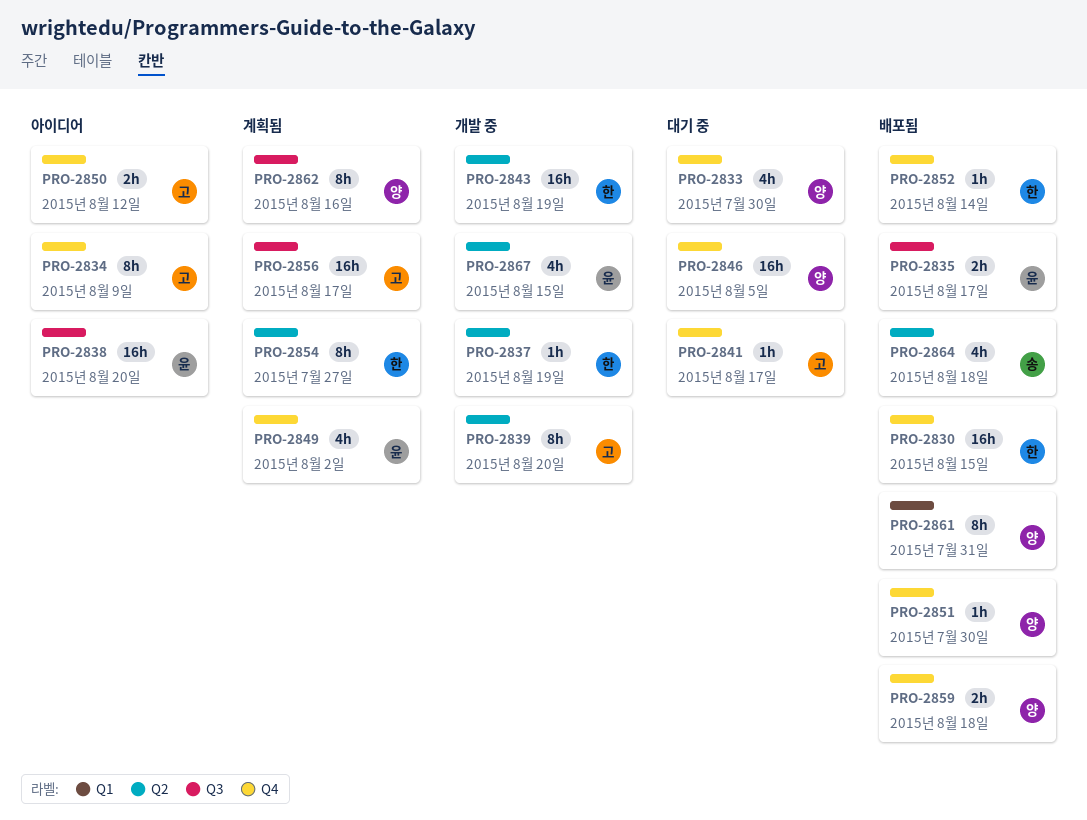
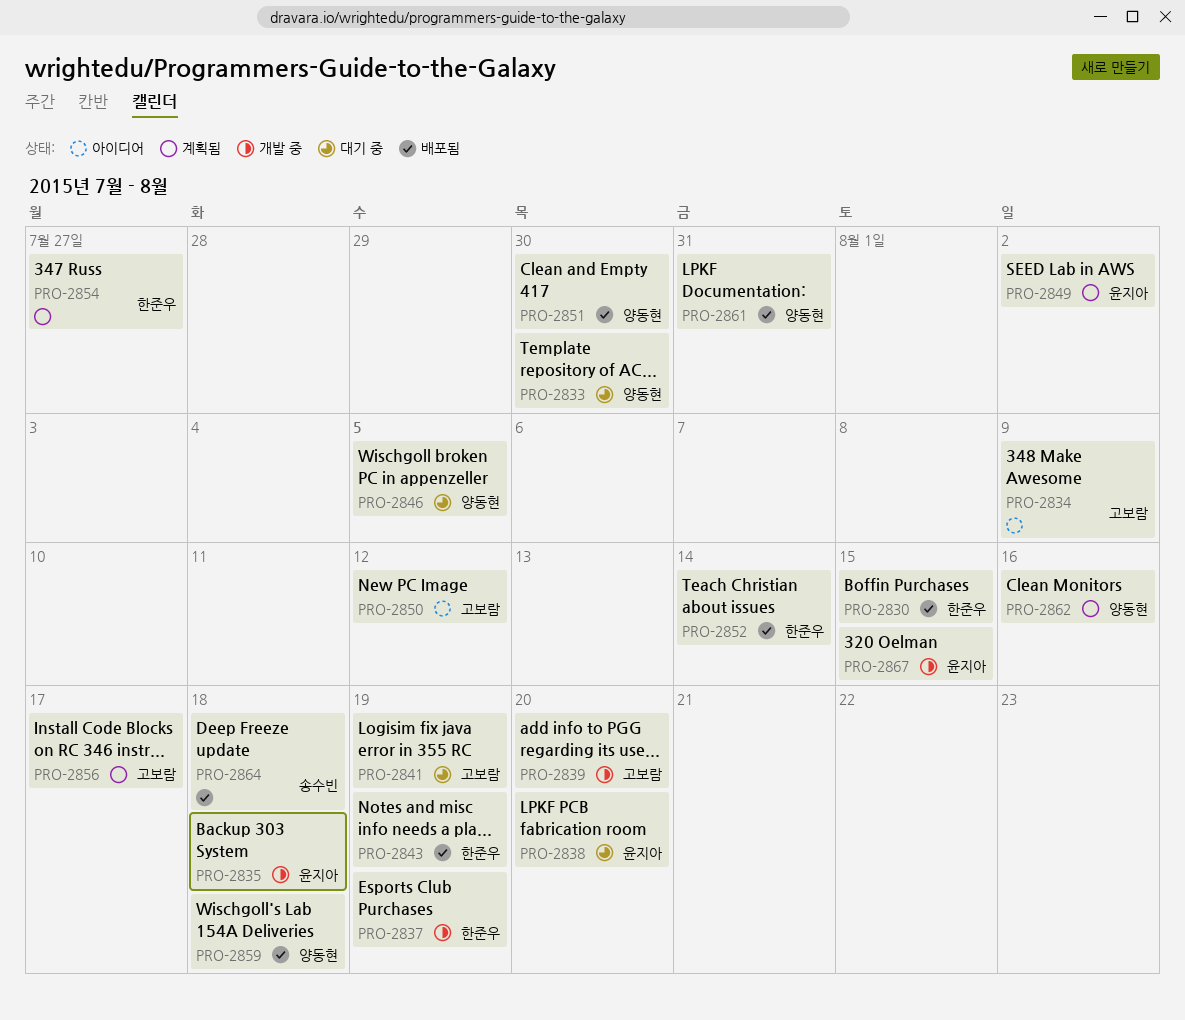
PRO-2835, status: 배포됨 -> 개발 중
PRO-2835, due: Aug 17 -> Aug 18
PRO-2838, status: 아이디어 -> 대기 중
PRO-2841, due: Aug 17 -> Aug 19
PRO-2843, status: 개발 중 -> 배포됨

